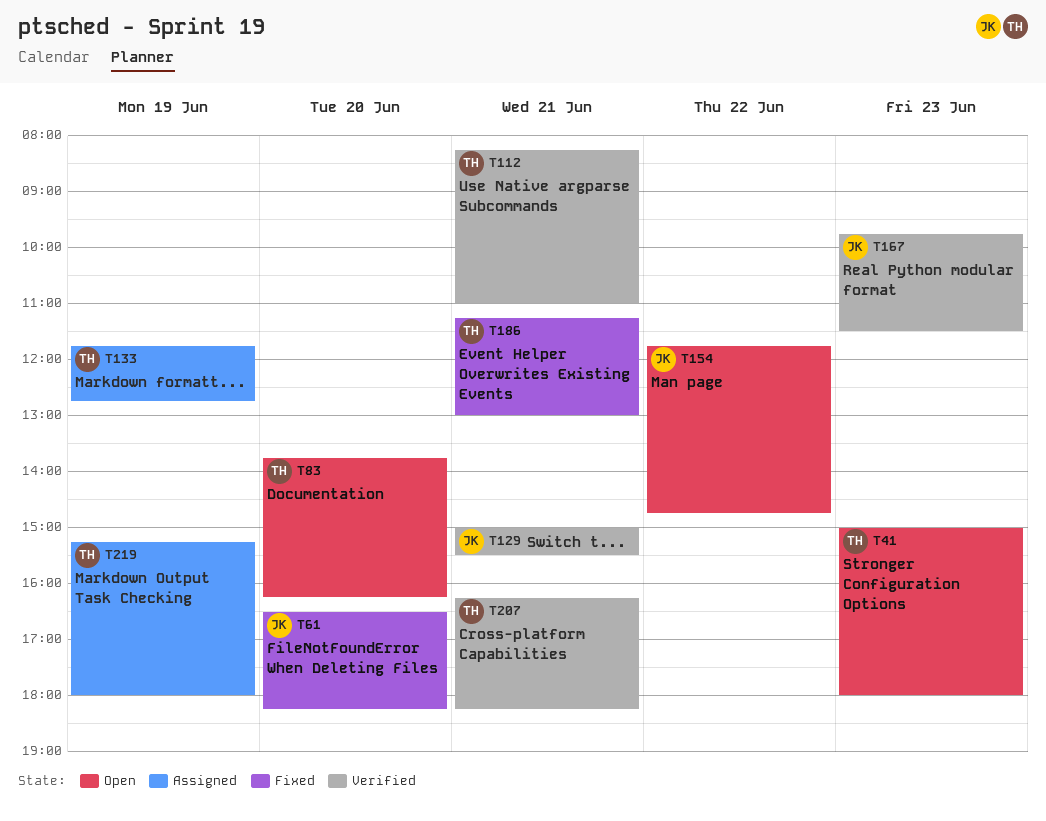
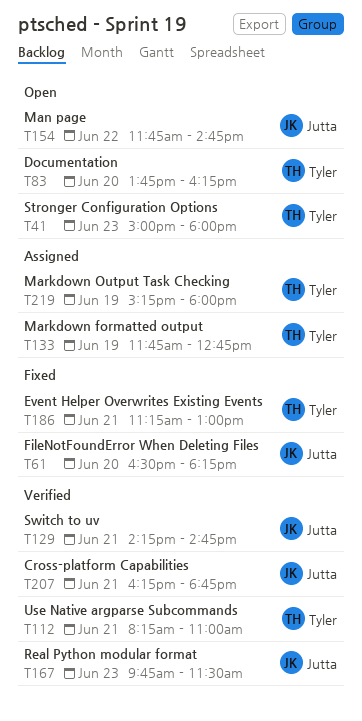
T129, begins: 15:00 -> 14:15
T129, ends: 15:30 -> 14:45
T207, owner: Tyler -> Jutta
T207, ends: 18:15 -> 18:45

